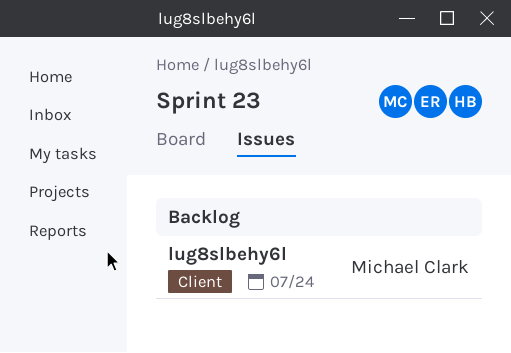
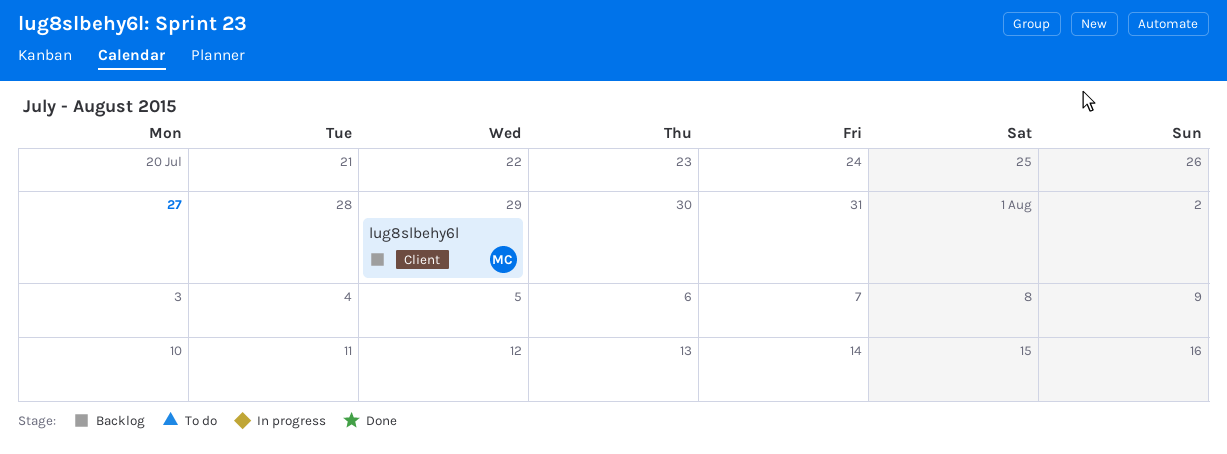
lug8slbehy6l, due: Jul 24 -> Jul 29

